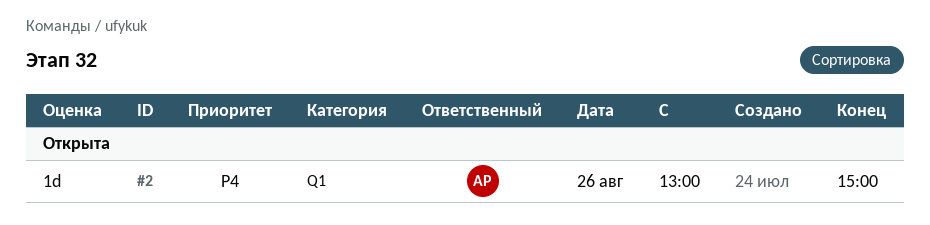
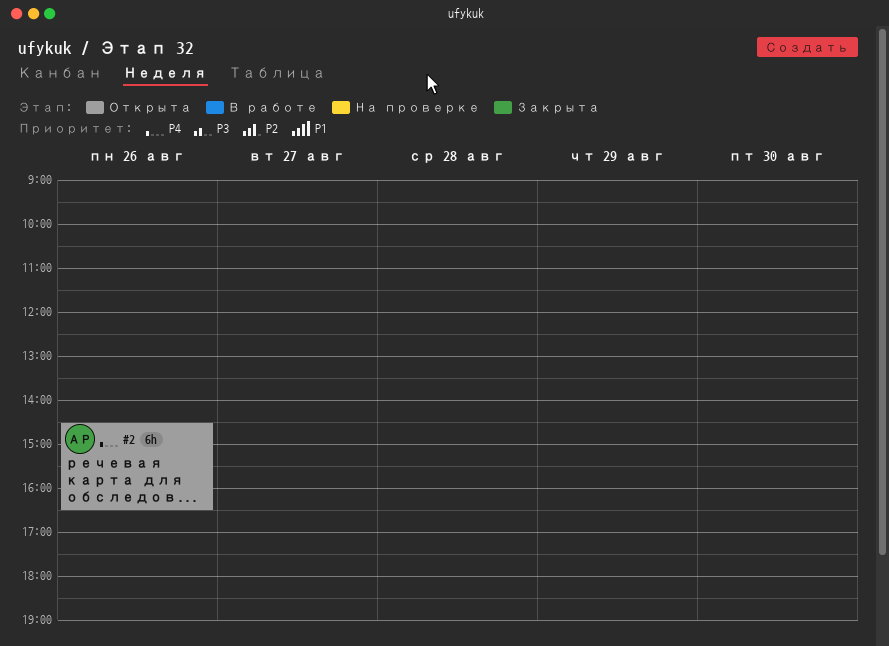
#2, estimate: 1d -> 6h
#2, begins: 13:00 -> 14:30
#2, ends: 15:00 -> 16:30

